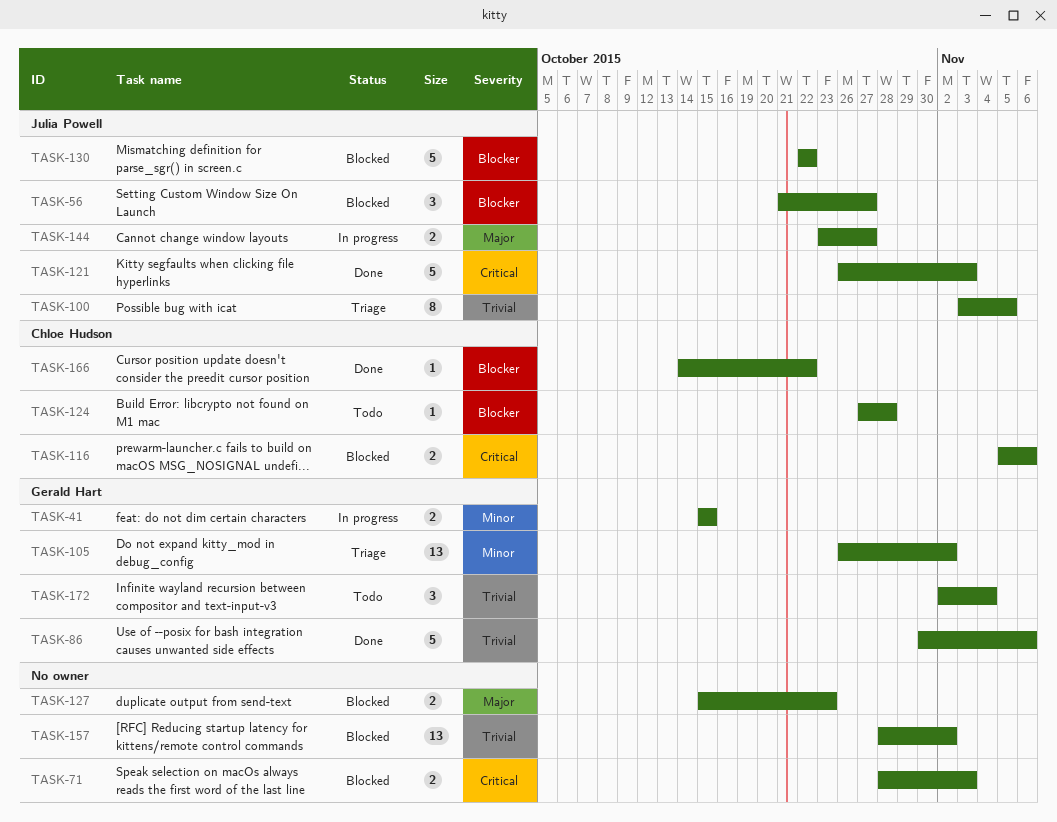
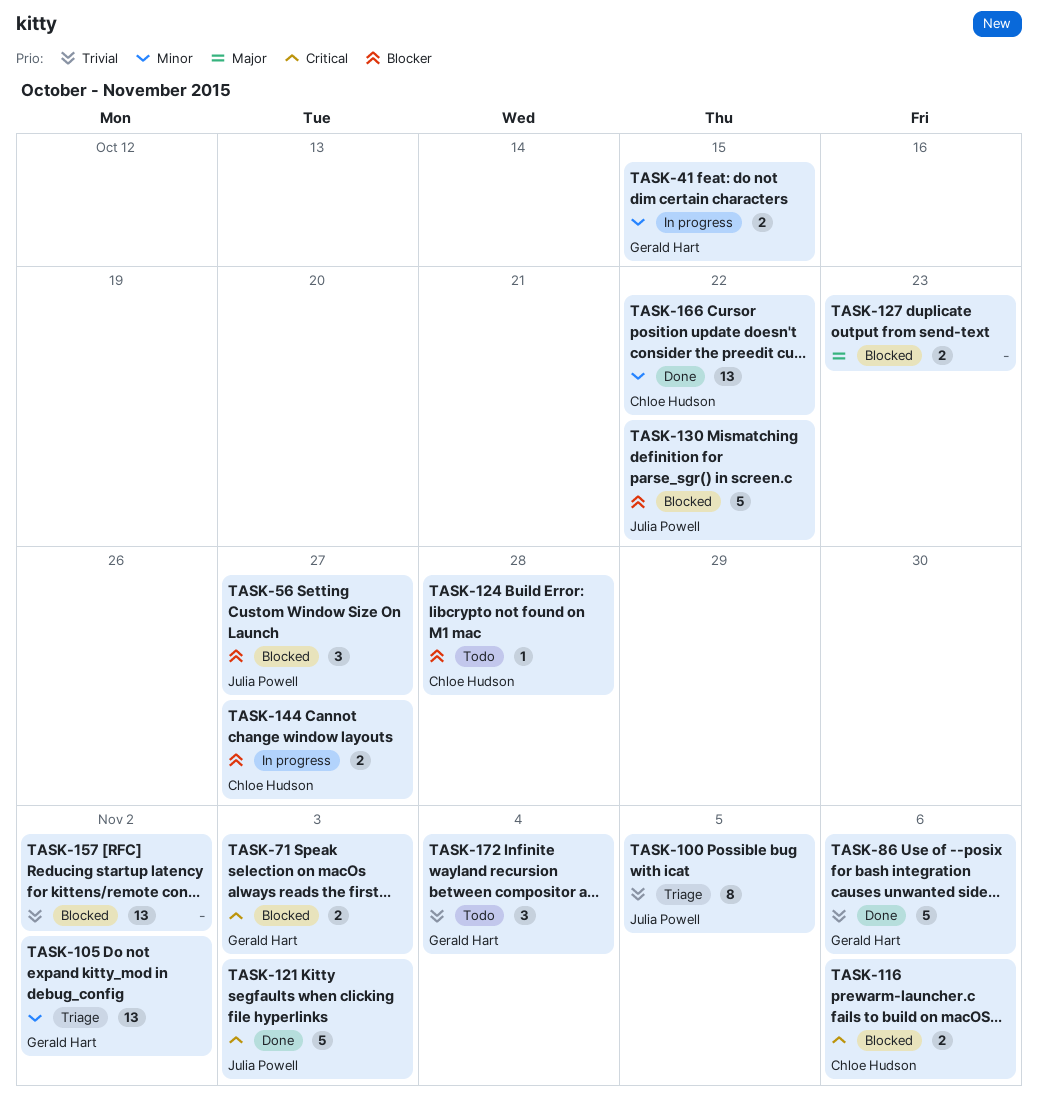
TASK-71, owner: none -> Gerald Hart
TASK-144, owner: Julia Powell -> Chloe Hudson
TASK-144, priority: Major -> Blocker
TASK-166, priority: Blocker -> Minor
TASK-166, estimate: 1 -> 13

